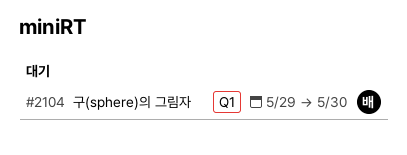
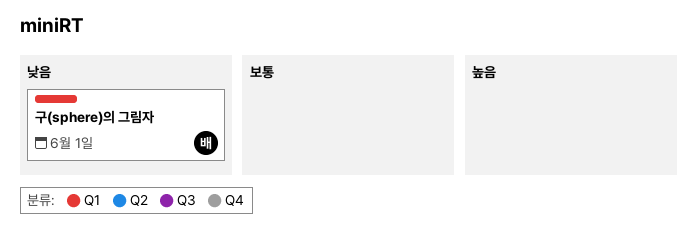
구(sphere)의 그림자, due: May 30 -> Jun 1

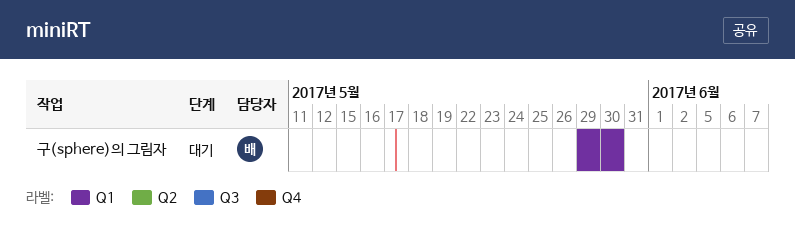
구(sphere)의 그림자, due: Jun 1 -> May 30

